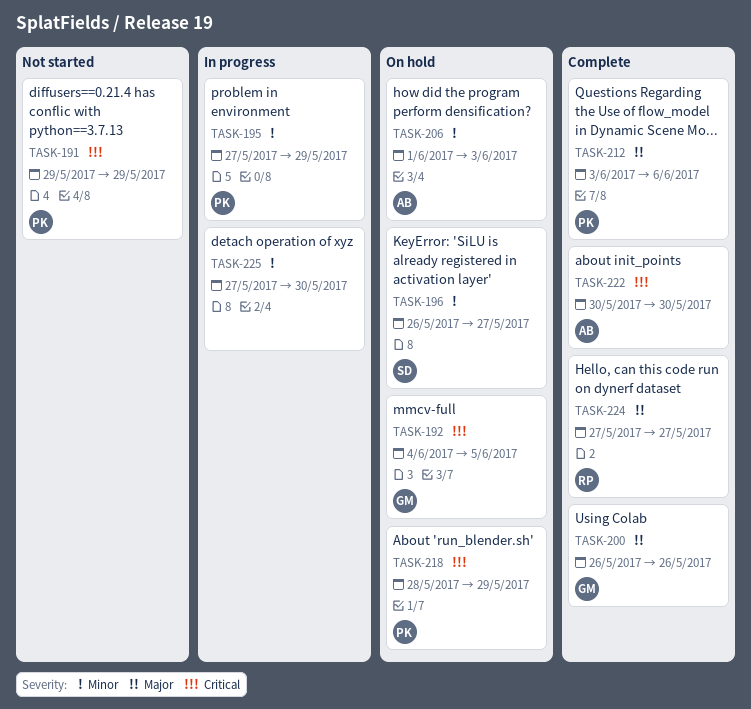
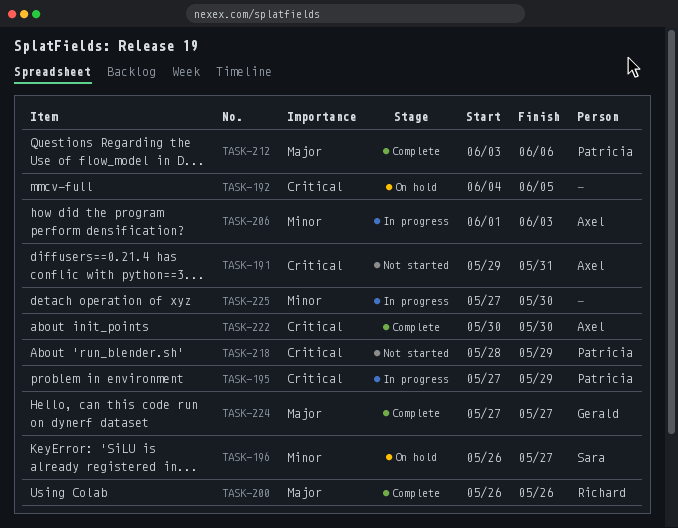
TASK-191, owner: Patricia -> Axel
TASK-191, due: May 29 -> May 31
TASK-192, owner: Gerald -> none
TASK-195, priority: Minor -> Critical
TASK-200, owner: Gerald -> Richard
TASK-206, status: On hold -> In progress
TASK-218, status: On hold -> Not started
TASK-224, owner: Richard -> Gerald

